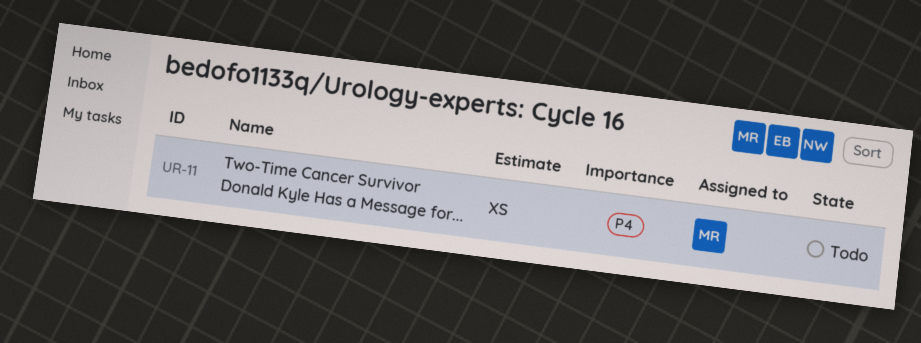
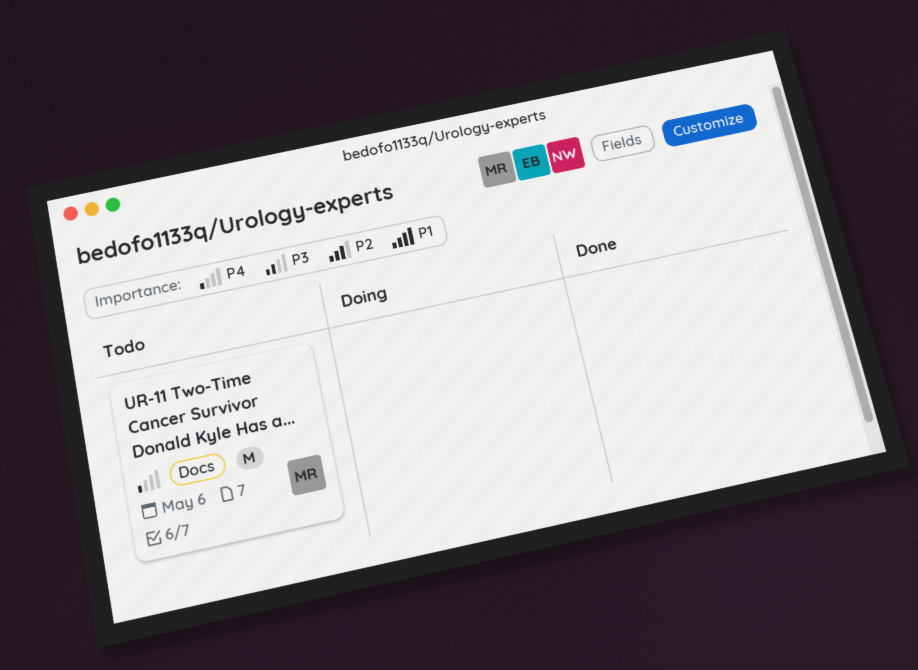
UR-11, estimate: XS -> M

